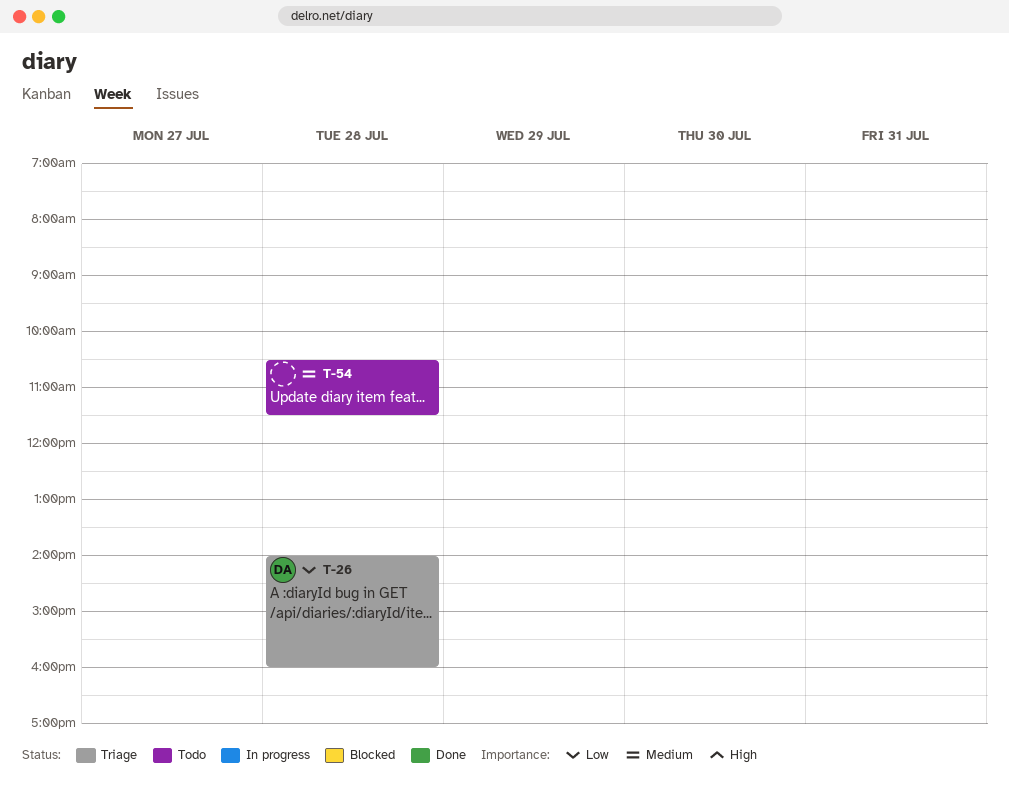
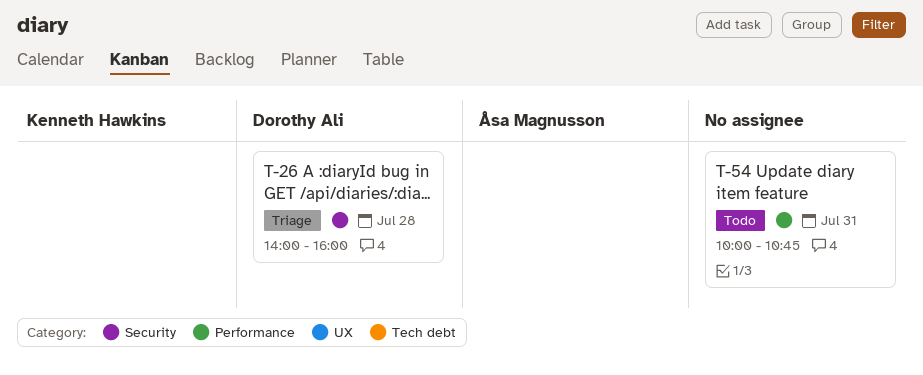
T-54, day: Jul 28 -> Jul 31
T-54, begins: 10:30 -> 10:00
T-54, ends: 11:30 -> 10:45

